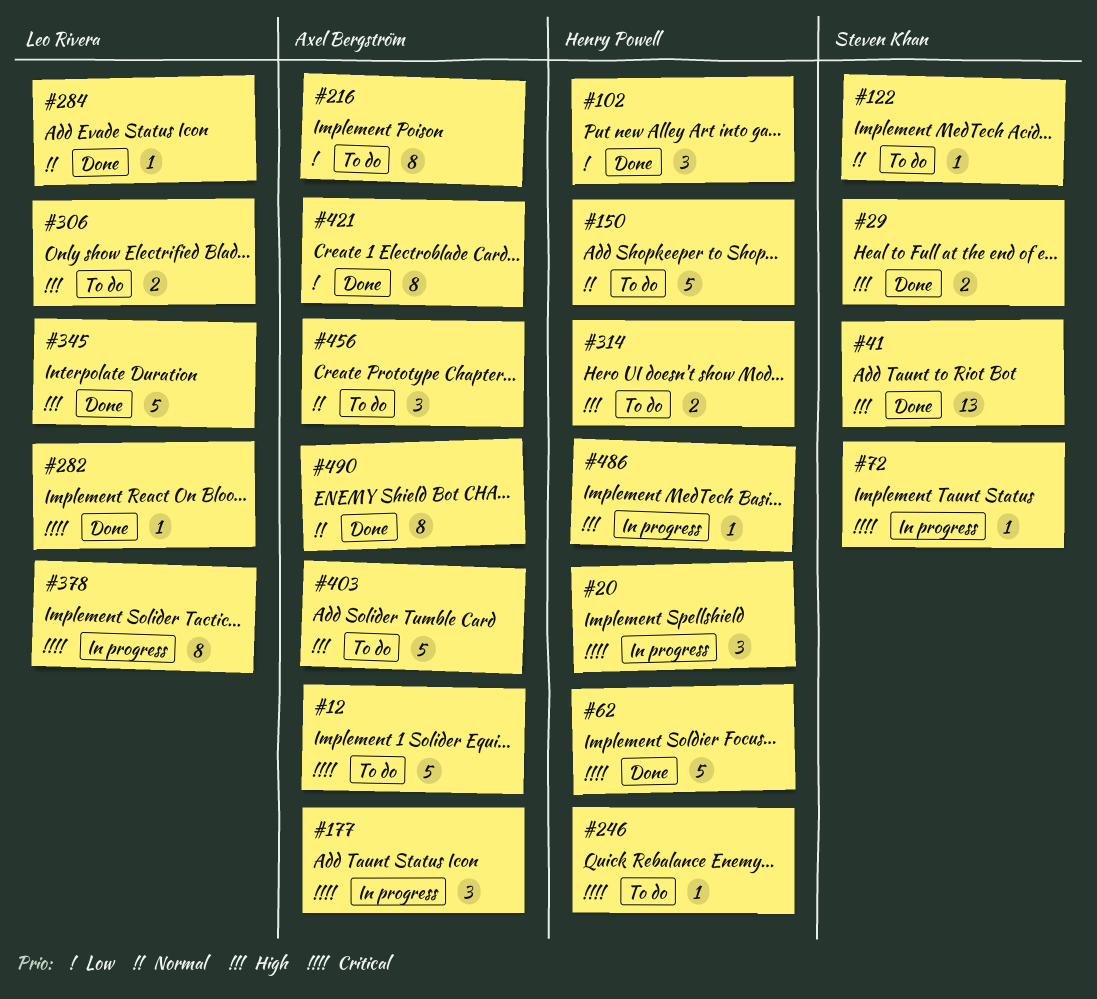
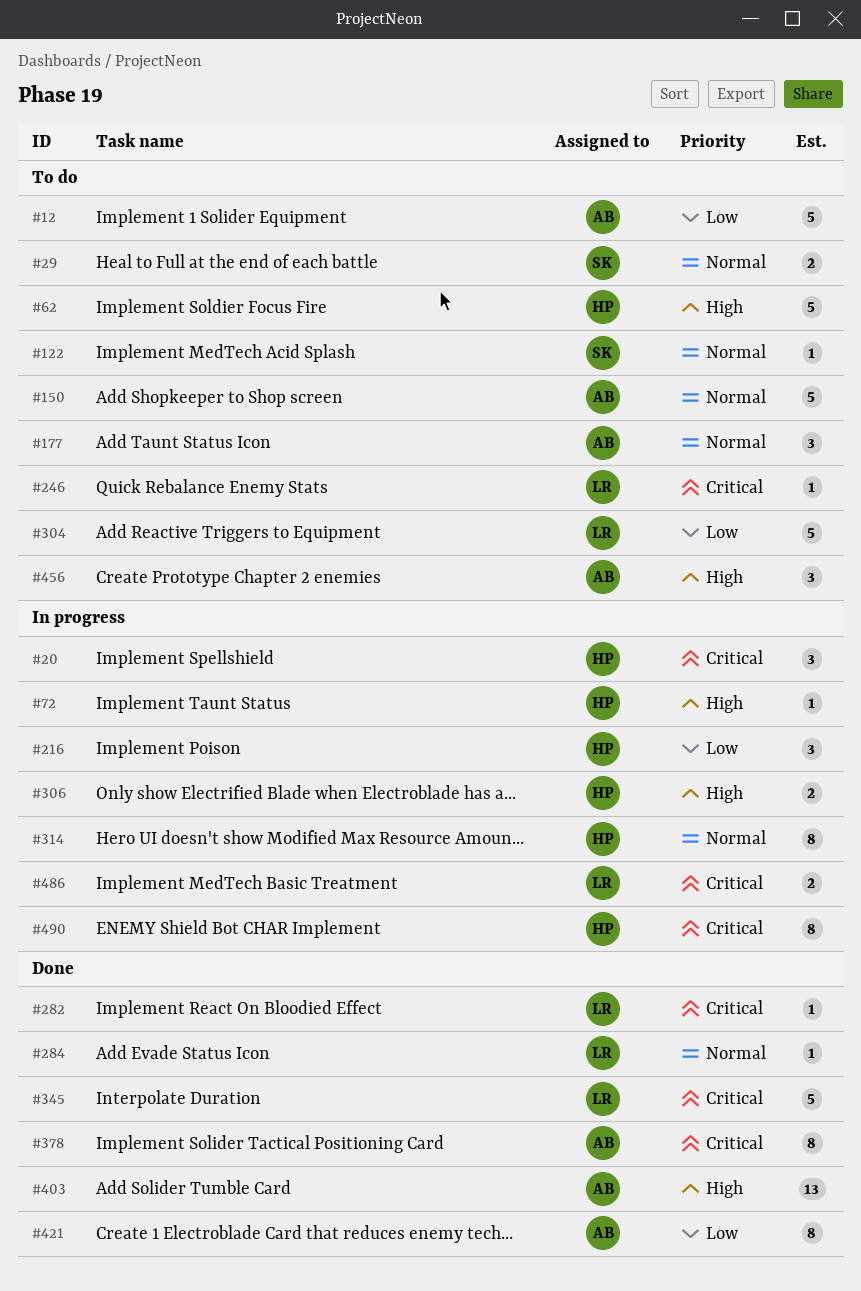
#12, priority: Critical -> Low
#29, status: Done -> To do
#29, priority: High -> Normal
#41: present -> none
#62, status: Done -> To do
#62, priority: Critical -> High
#72, owner: Steven Khan -> Henry Powell
#72, priority: Critical -> High
#102: present -> none
#150, owner: Henry Powell -> Axel Bergström
#177, status: In progress -> To do
#177, priority: Critical -> Normal
#216, status: To do -> In progress
#216, owner: Axel Bergström -> Henry Powell
#216, estimate: 8 -> 3
#246, owner: Henry Powell -> Leo Rivera
#304: none -> present
#306, status: To do -> In progress
#306, owner: Leo Rivera -> Henry Powell
#314, status: To do -> In progress
#314, priority: High -> Normal
#314, estimate: 2 -> 8
#345, priority: High -> Critical
#378, status: In progress -> Done
#378, owner: Leo Rivera -> Axel Bergström
#403, status: To do -> Done
#403, estimate: 5 -> 13
#456, priority: Normal -> High
#486, owner: Henry Powell -> Leo Rivera
#486, priority: High -> Critical
#486, estimate: 1 -> 2
#490, status: Done -> In progress
#490, owner: Axel Bergström -> Henry Powell
#490, priority: Normal -> Critical

